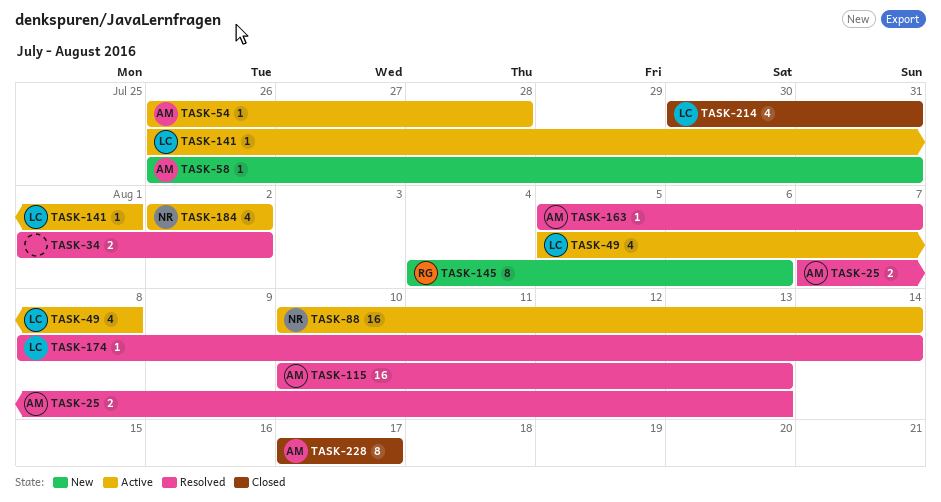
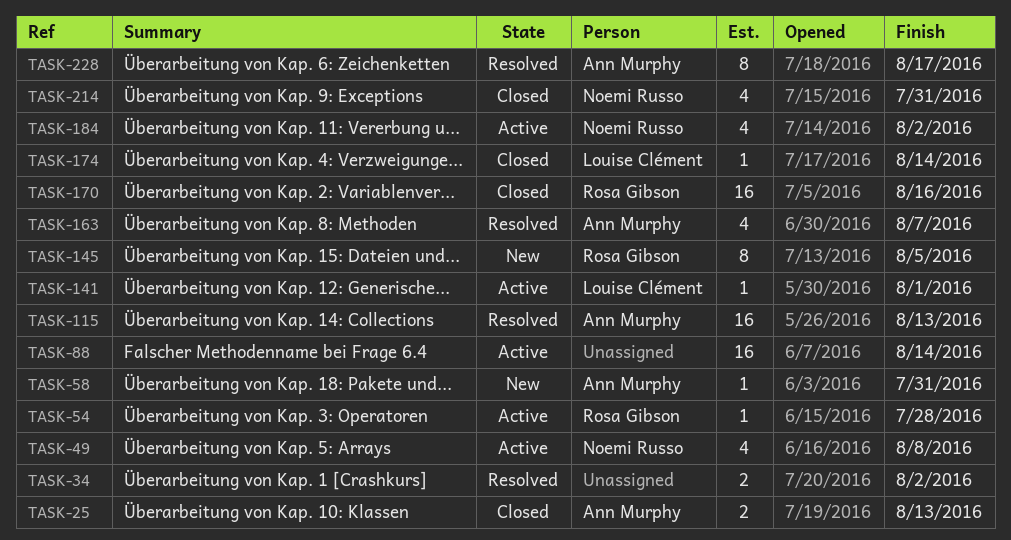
TASK-25, status: Resolved -> Closed
TASK-49, owner: Louise Clément -> Noemi Russo
TASK-54, owner: Ann Murphy -> Rosa Gibson
TASK-88, owner: Noemi Russo -> none
TASK-145, due: Aug 6 -> Aug 5
TASK-163, estimate: 1 -> 4
TASK-170: none -> present
TASK-174, status: Resolved -> Closed
TASK-214, owner: Louise Clément -> Noemi Russo
TASK-228, status: Closed -> Resolved

